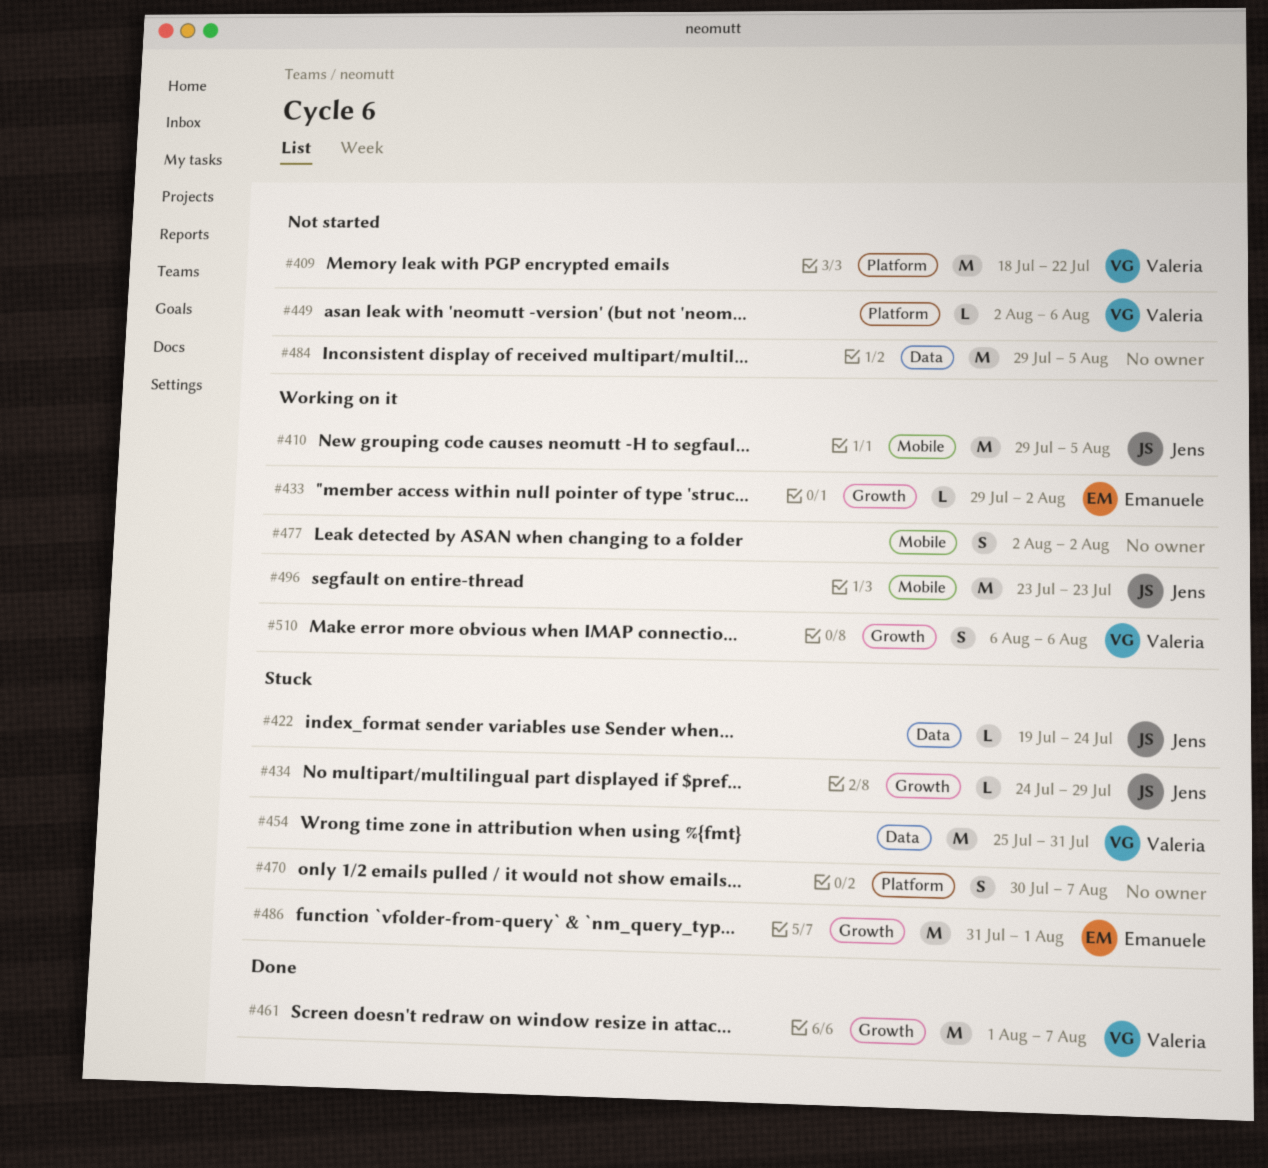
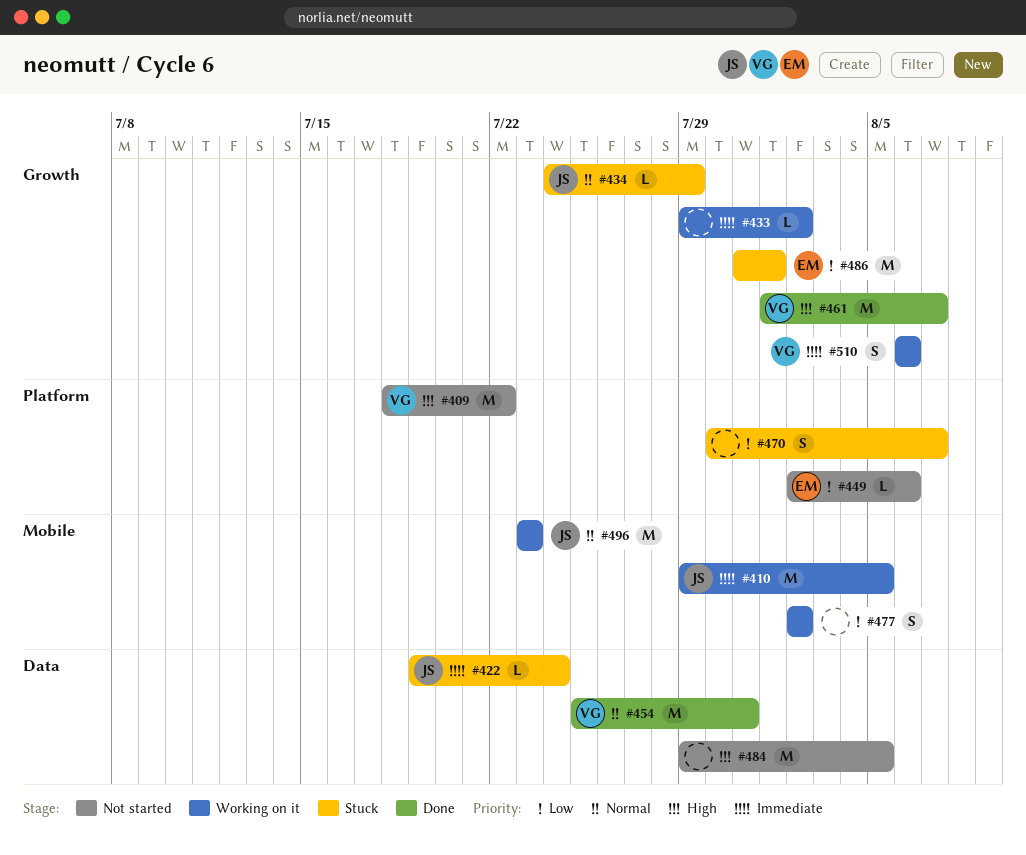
#433, owner: Emanuele -> none
#449, owner: Valeria -> Emanuele
#454, status: Stuck -> Done

